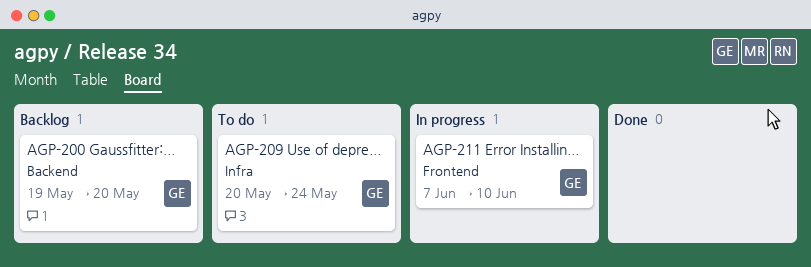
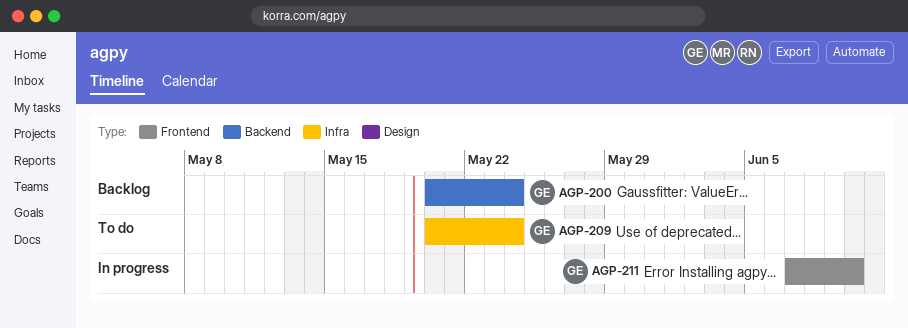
AGP-200, start: May 19 -> May 20
AGP-200, due: May 20 -> May 24

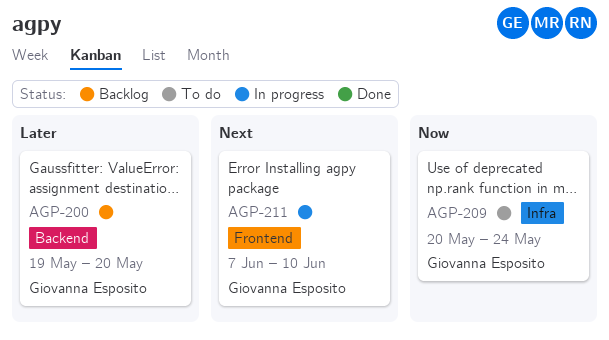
AGP-200, start: May 20 -> May 19
AGP-200, due: May 24 -> May 20

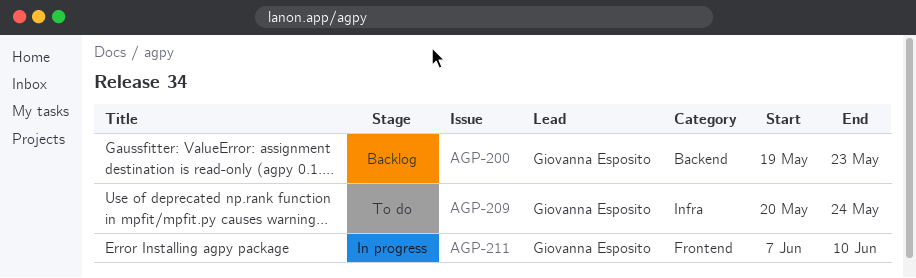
AGP-200, due: May 20 -> May 23

